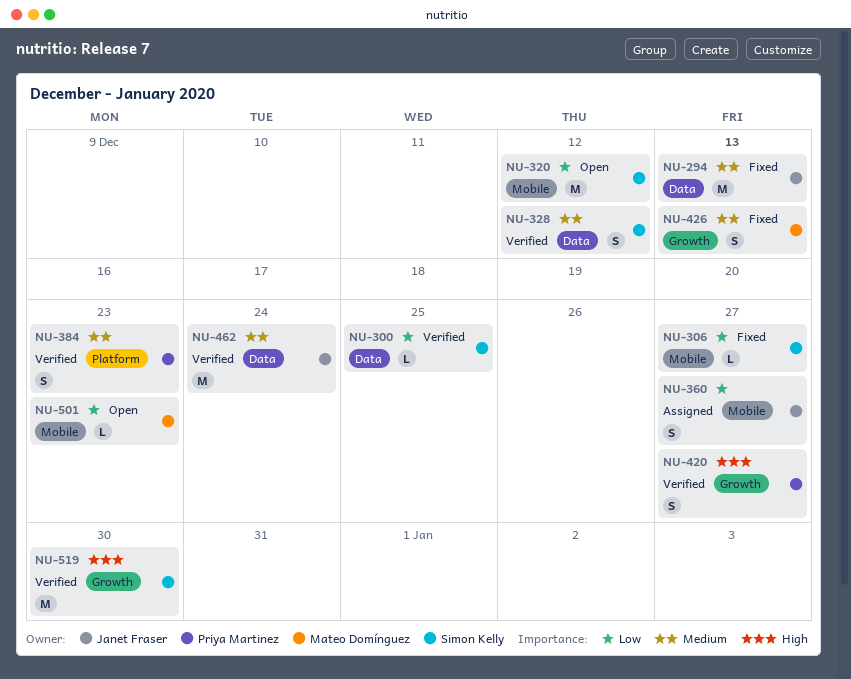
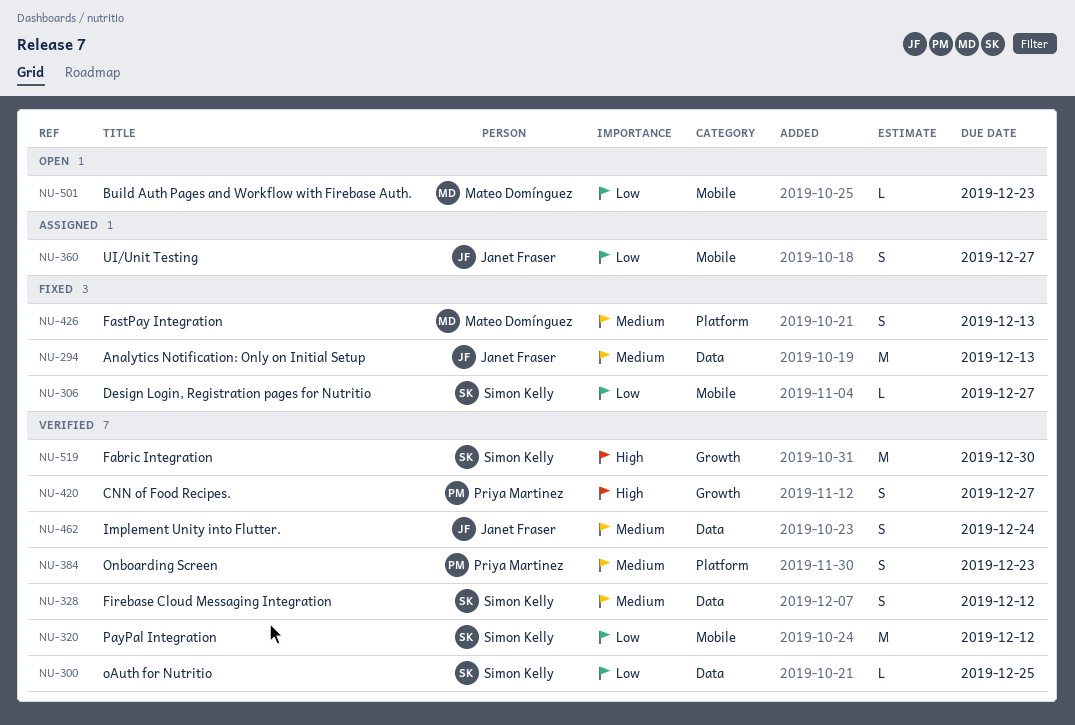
NU-320, status: Open -> Verified
NU-426, label: Growth -> Platform
NU-462, estimate: M -> S

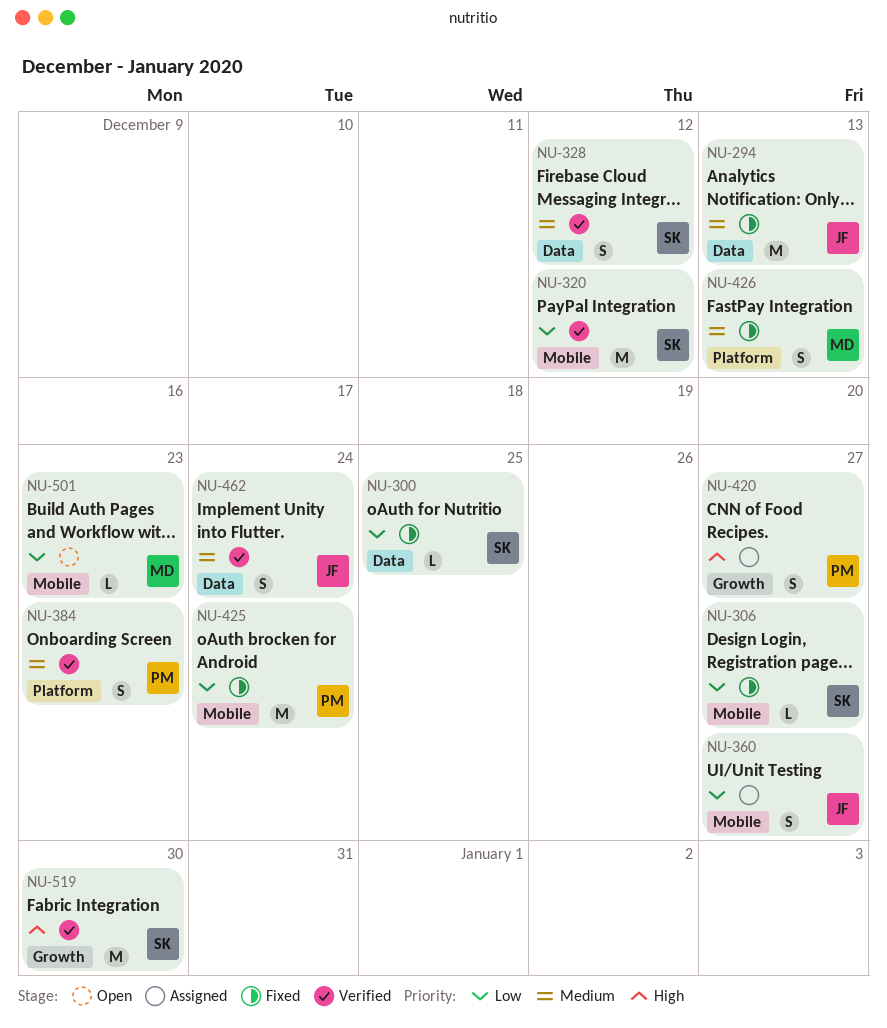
NU-300, status: Verified -> Fixed
NU-420, status: Verified -> Assigned
NU-425: none -> present

